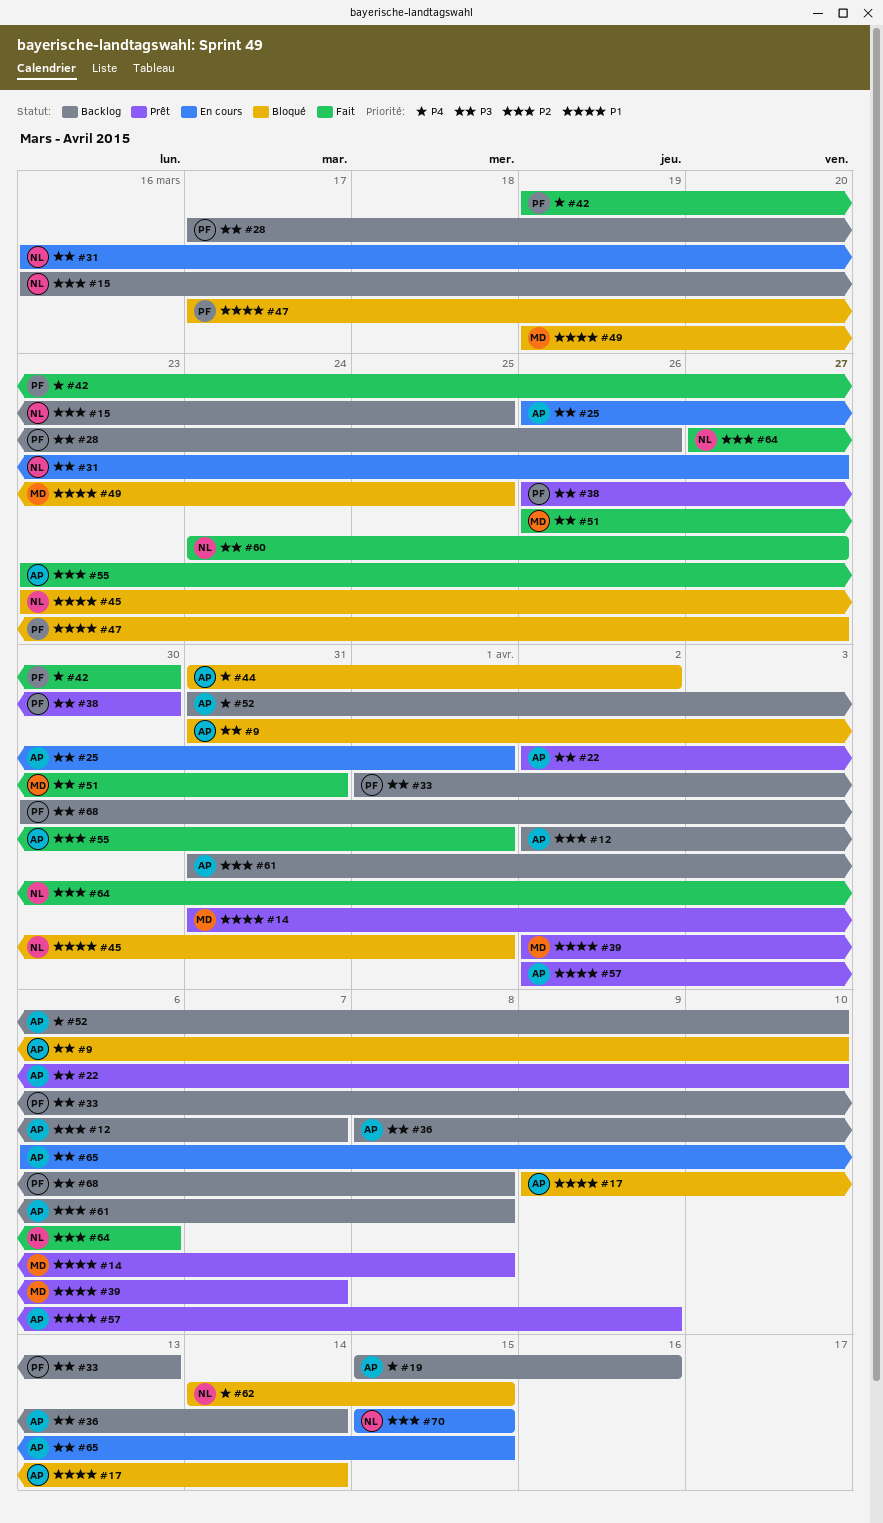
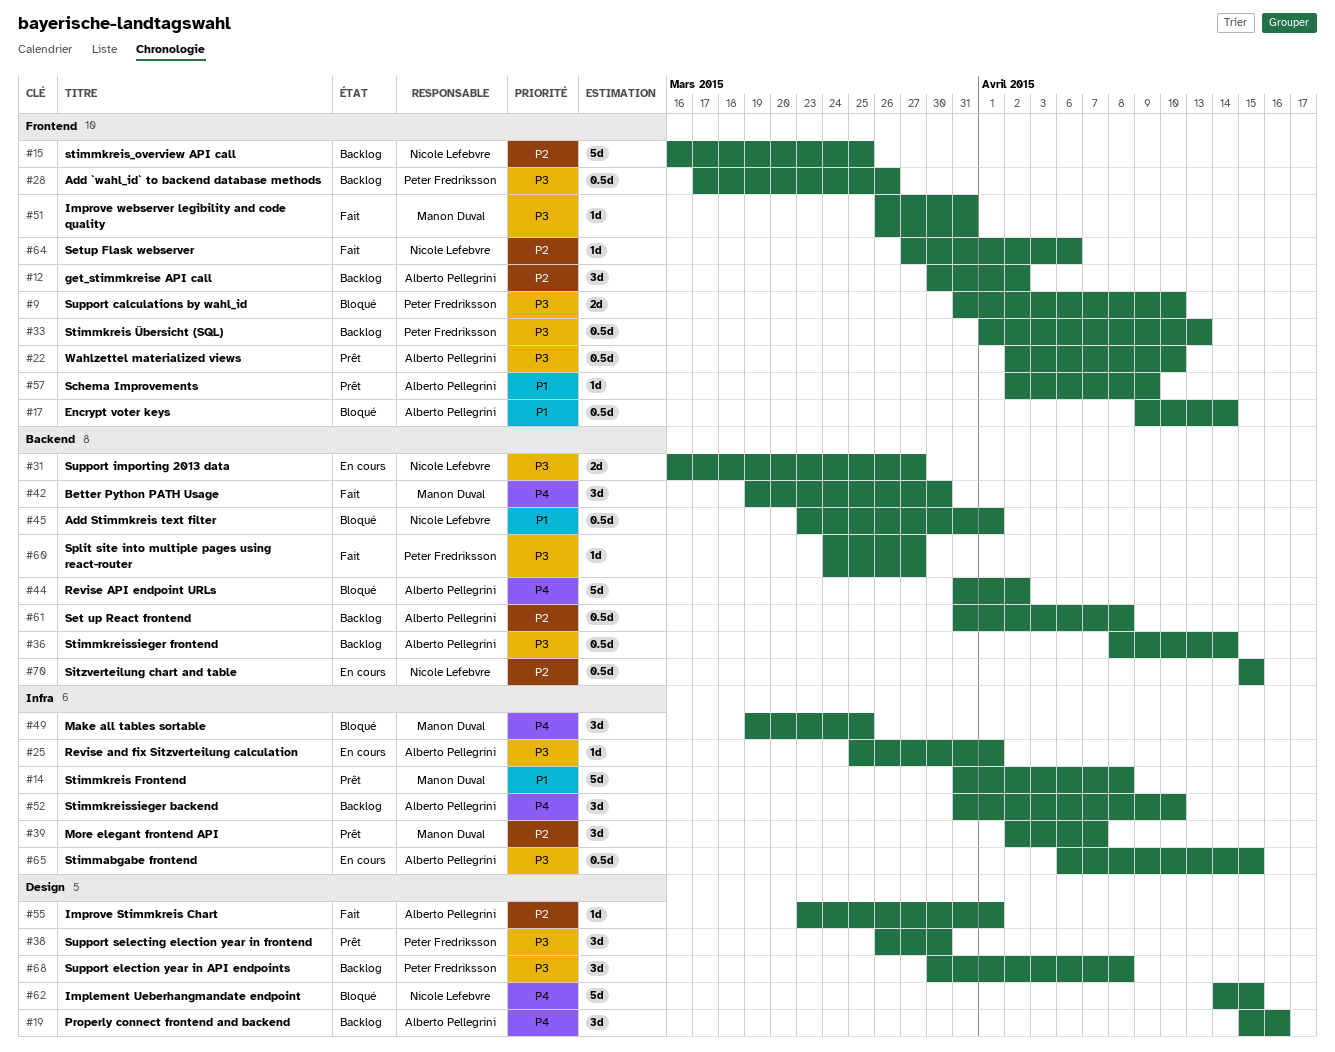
#9, owner: Alberto Pellegrini -> Peter Fredriksson
#12, start: Apr 2 -> Mar 30
#12, due: Apr 7 -> Apr 2
#25, start: Mar 26 -> Mar 25
#39, priority: P1 -> P2
#42, owner: Peter Fredriksson -> Manon Duval
#47: present -> none
#49, priority: P1 -> P4
#60, owner: Nicole Lefebvre -> Peter Fredriksson

